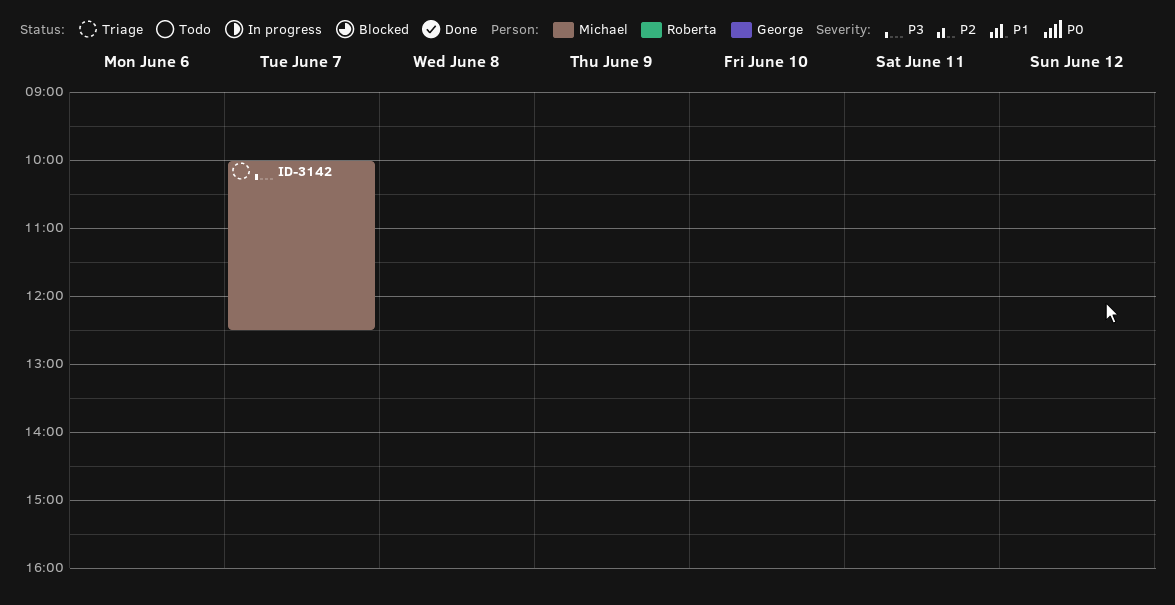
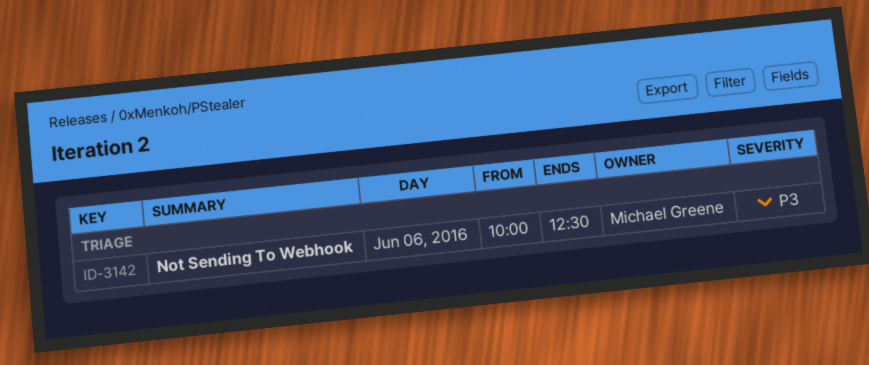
ID-3142, day: Jun 7 -> Jun 6

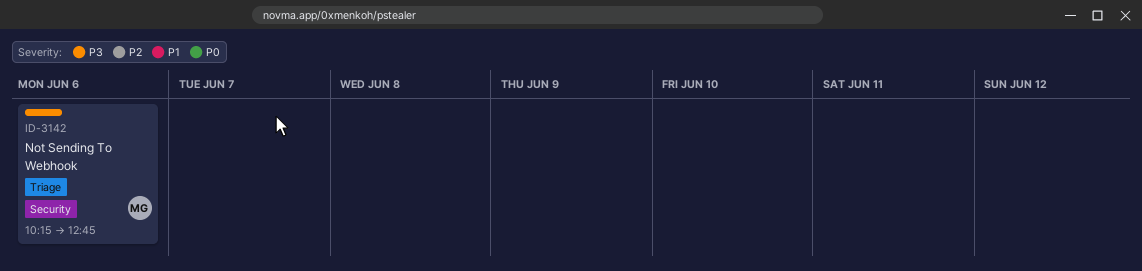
ID-3142, begins: 10:00 -> 10:15
ID-3142, ends: 12:30 -> 12:45

